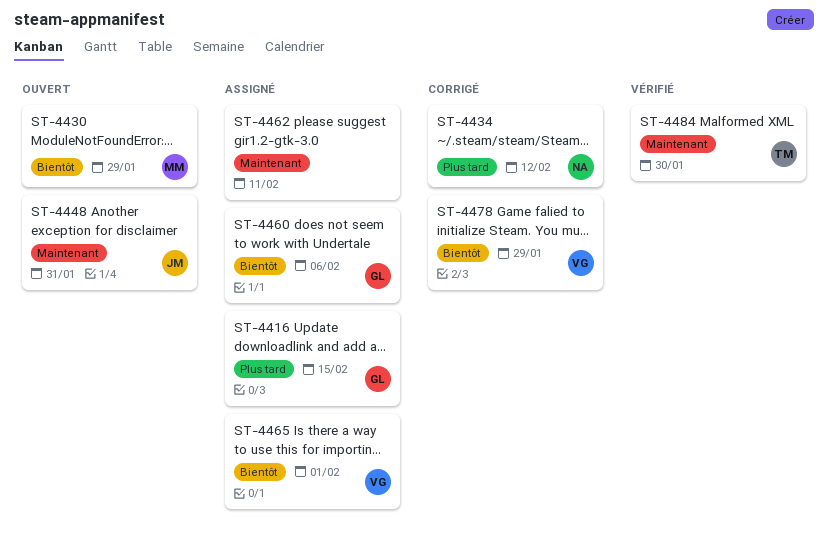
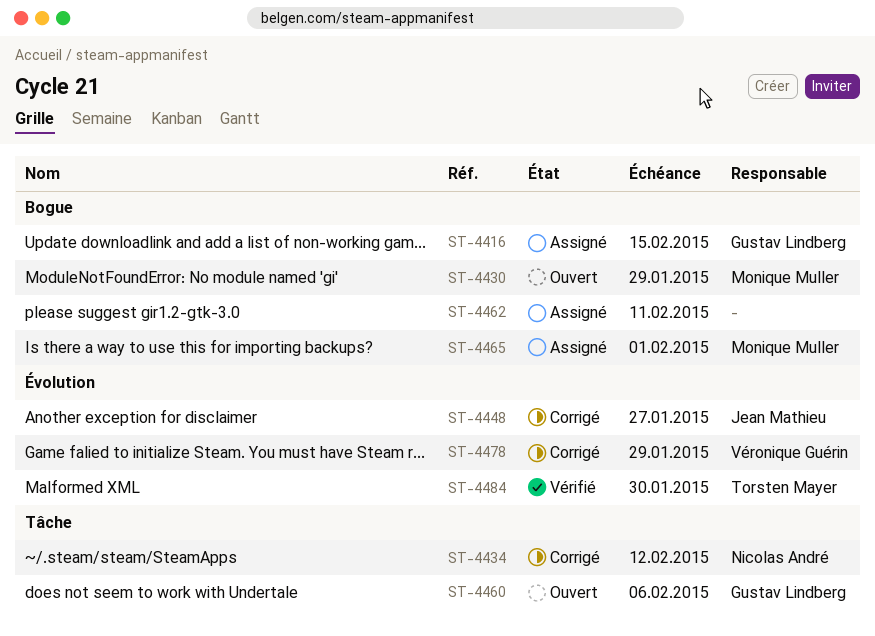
ST-4448, status: Ouvert -> Corrigé
ST-4448, due: Jan 31 -> Jan 27
ST-4460, status: Assigné -> Ouvert
ST-4465, owner: Véronique Guérin -> Monique Muller

